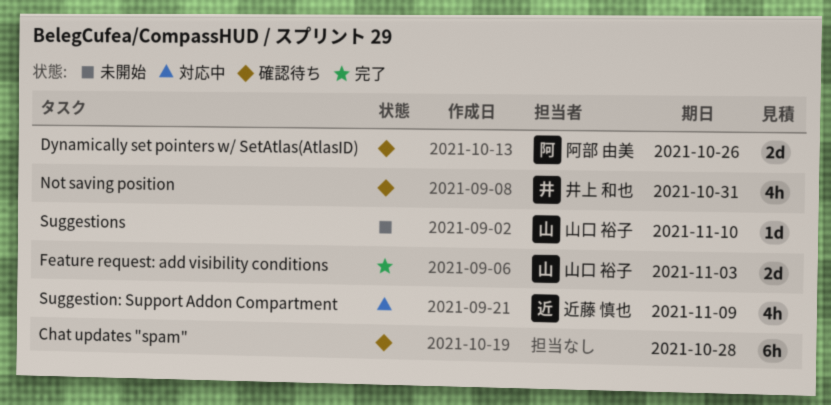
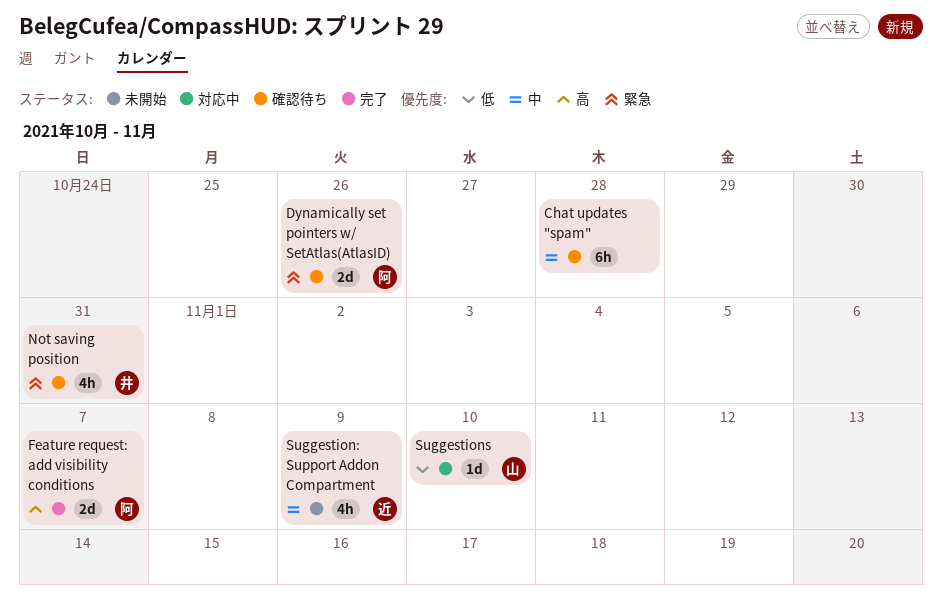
Feature request: add visibility conditions, owner: 山口 裕子 -> 阿部 由美
Feature request: add visibility conditions, due: Nov 3 -> Nov 7
Suggestion: Support Addon Compartment, status: 対応中 -> 未開始
Suggestions, status: 未開始 -> 対応中

